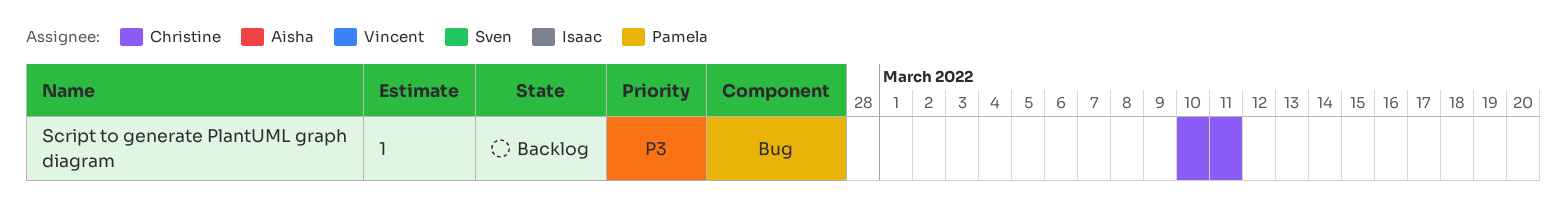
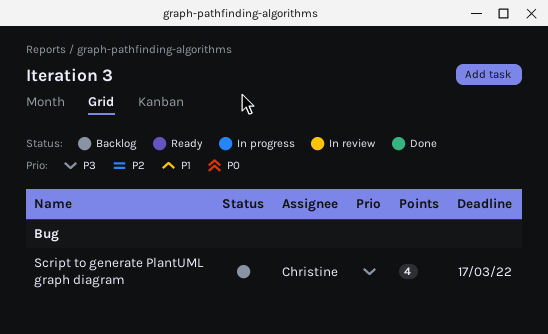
Script to generate PlantUML graph diagram, estimate: 1 -> 4
Script to generate PlantUML graph diagram, due: Mar 11 -> Mar 17

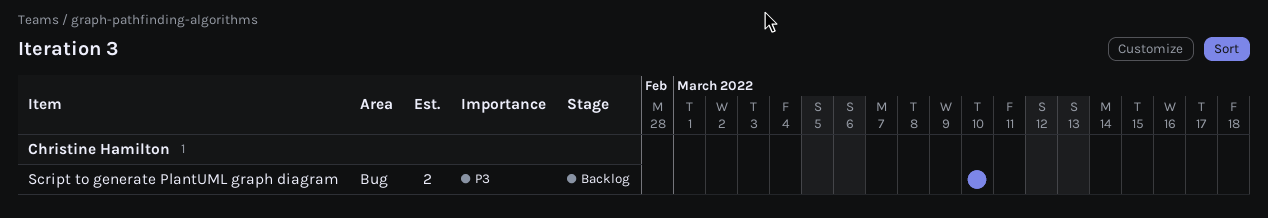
Script to generate PlantUML graph diagram, estimate: 4 -> 2
Script to generate PlantUML graph diagram, due: Mar 17 -> Mar 10

